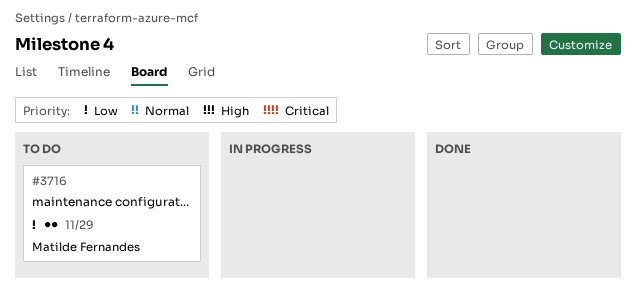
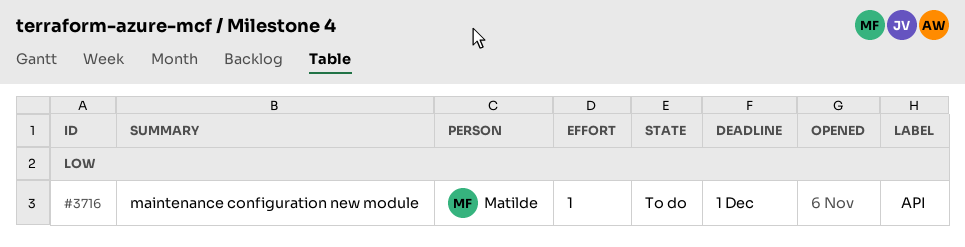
#3716, estimate: 2 -> 1
#3716, due: Nov 29 -> Dec 1

